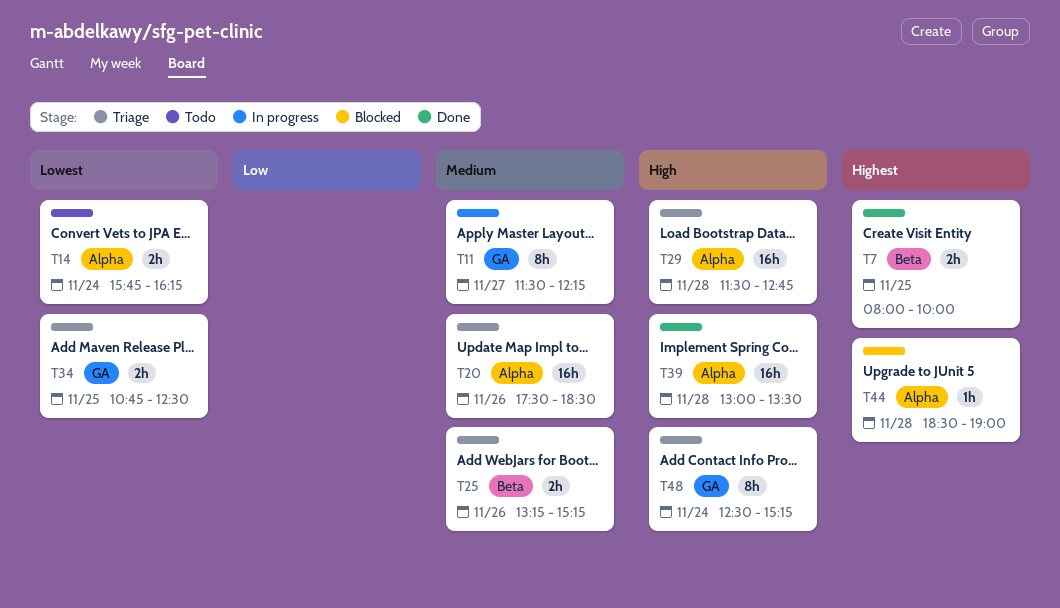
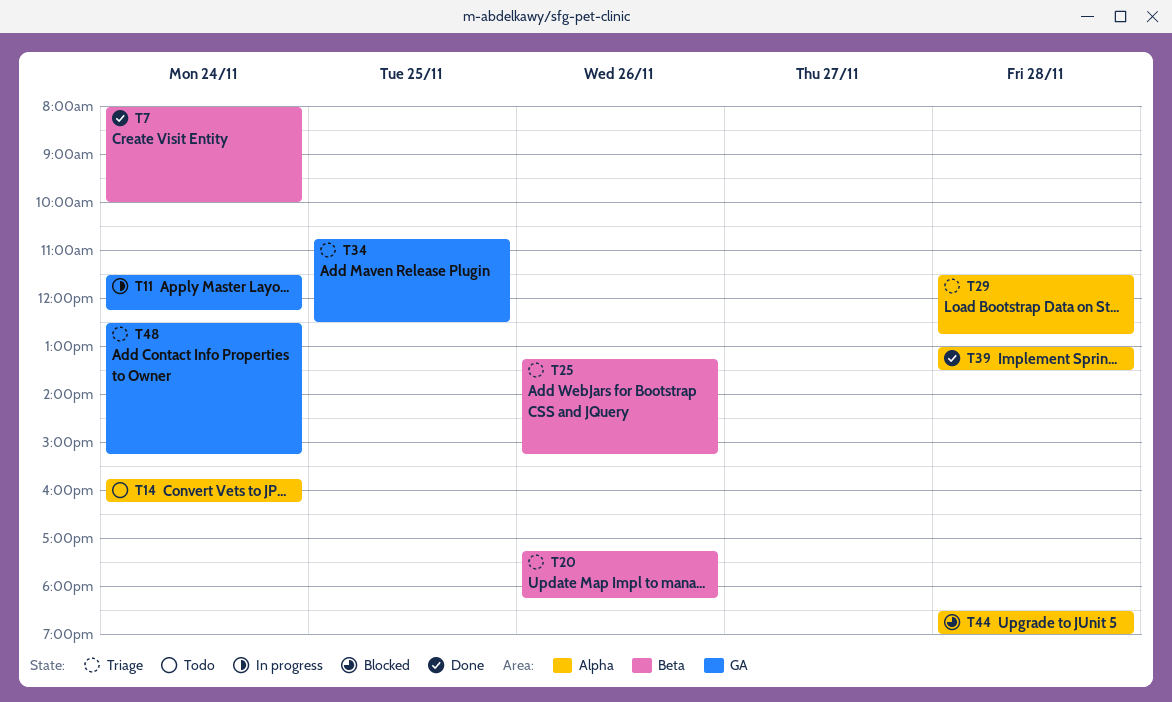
T7, day: Nov 25 -> Nov 24
T11, day: Nov 27 -> Nov 24
T20, label: Alpha -> Beta
T20, begins: 17:30 -> 17:15
T20, ends: 18:30 -> 18:15

